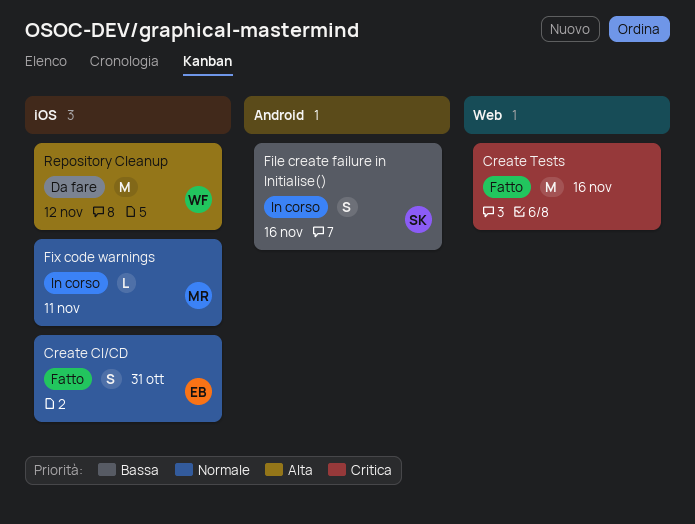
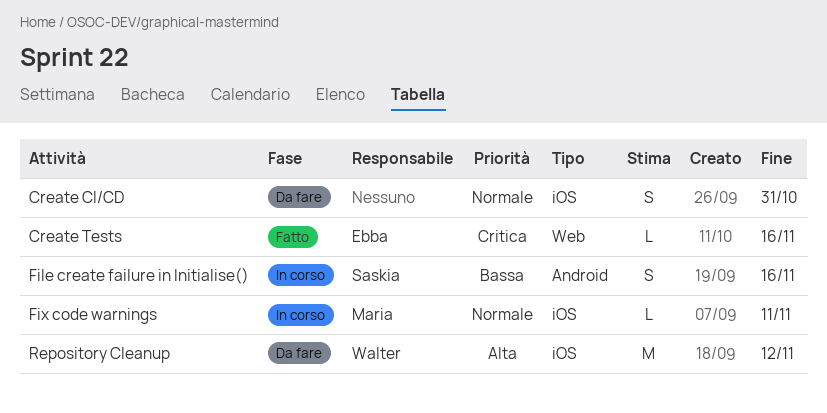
Create CI/CD, status: Fatto -> Da fare
Create CI/CD, owner: Ebba -> none
Create Tests, owner: none -> Ebba
Create Tests, estimate: M -> L

